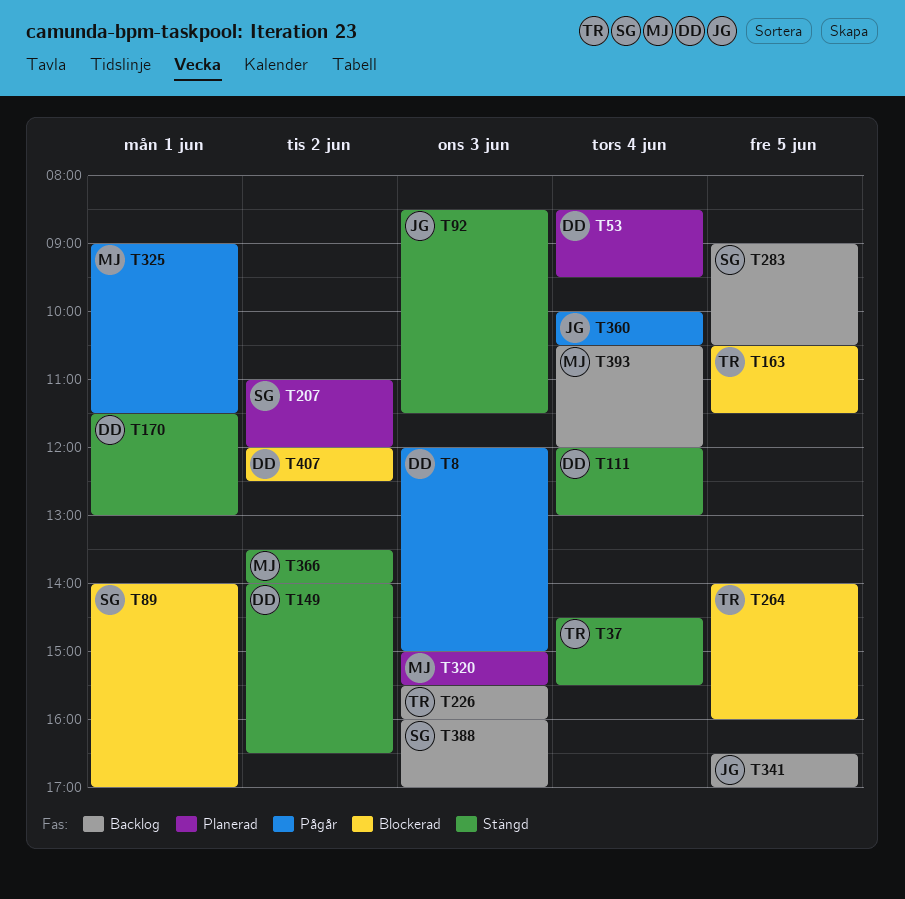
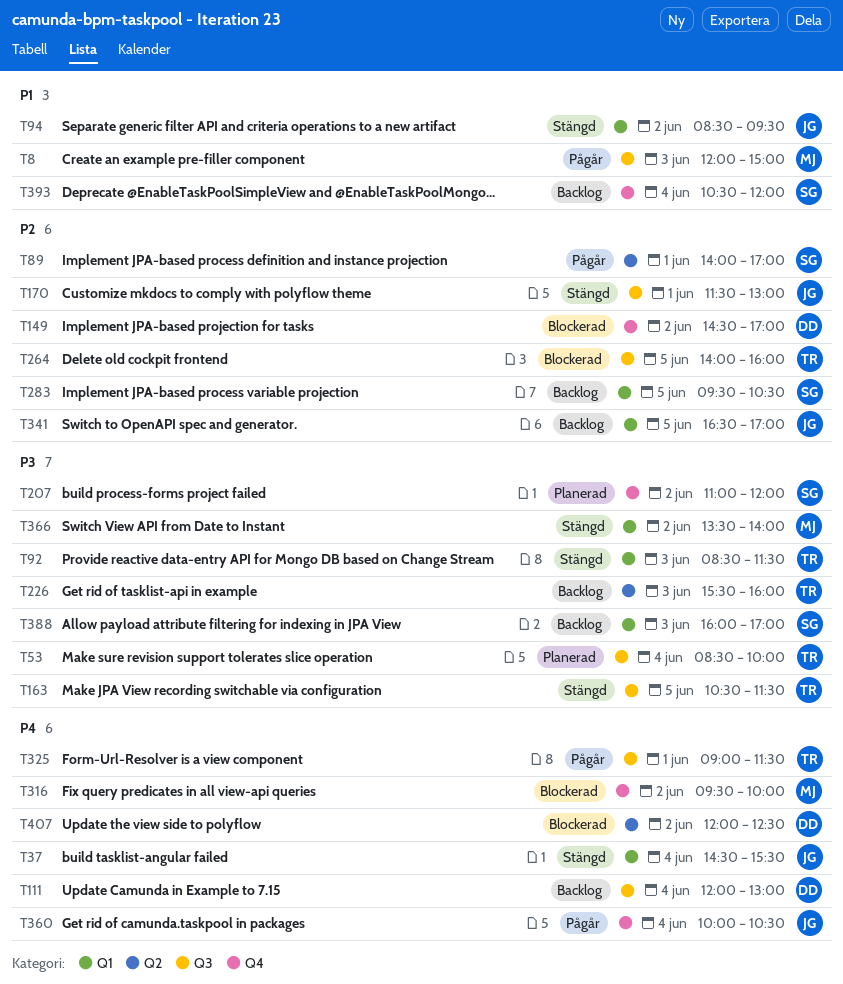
T8, owner: DD -> MJ
T37, owner: TR -> JG
T53, owner: DD -> TR
T53, ends: 09:30 -> 10:00
T89, status: Blockerad -> Pågår
T92, owner: JG -> TR
T94: none -> present
T111, status: Stängd -> Backlog
T149, status: Stängd -> Blockerad
T149, begins: 14:00 -> 14:30
T149, ends: 16:30 -> 17:00
T163, status: Blockerad -> Stängd
T170, owner: DD -> JG
T283, begins: 09:00 -> 09:30
T316: none -> present
T320: present -> none
T325, owner: MJ -> TR
T393, owner: MJ -> SG

